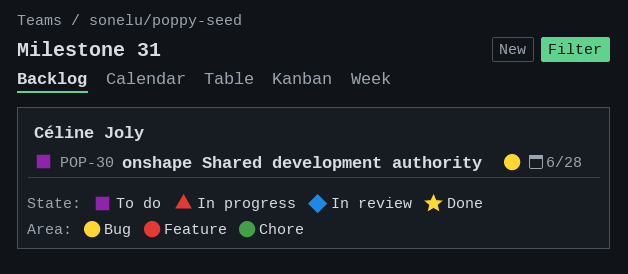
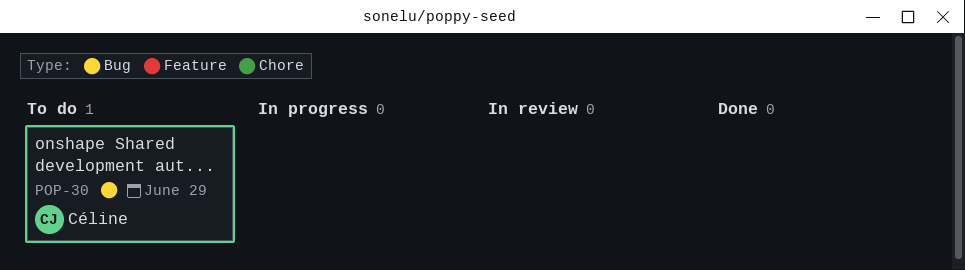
POP-30, due: Jun 28 -> Jun 29

